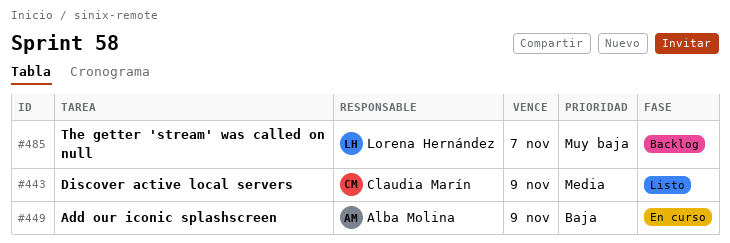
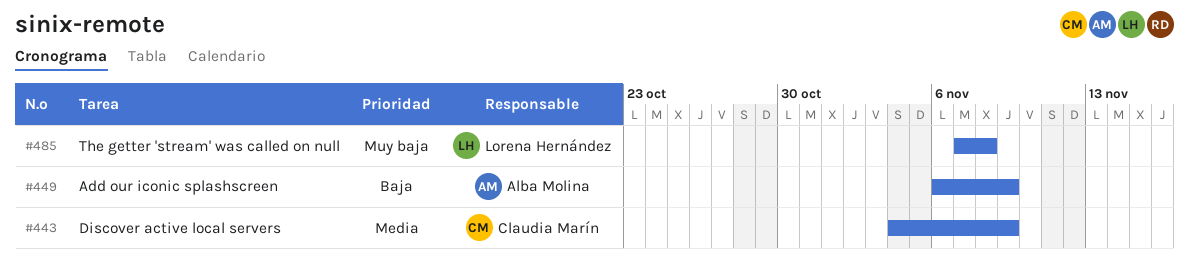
#485, due: Nov 7 -> Nov 8

